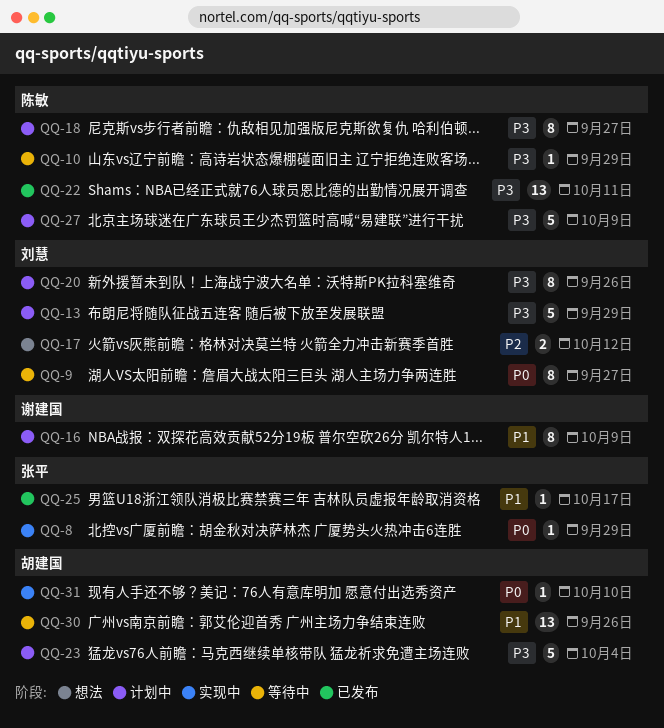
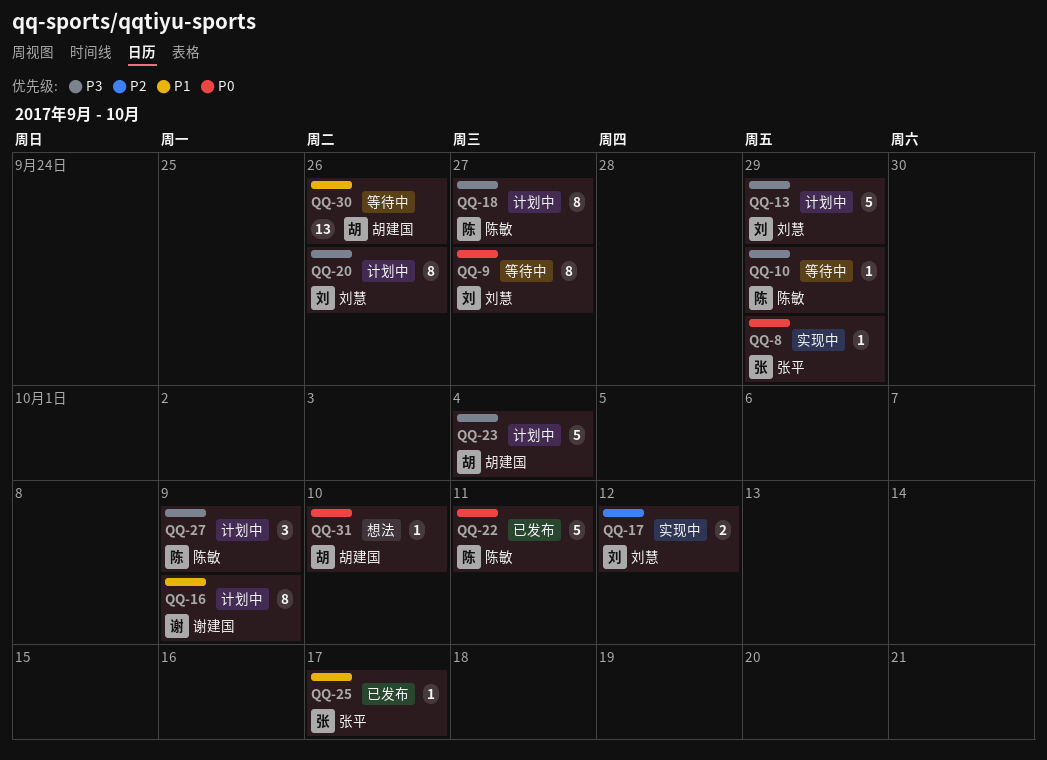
QQ-17, status: 想法 -> 实现中
QQ-22, priority: P3 -> P0
QQ-22, estimate: 13 -> 5
QQ-27, estimate: 5 -> 3
QQ-31, status: 实现中 -> 想法

